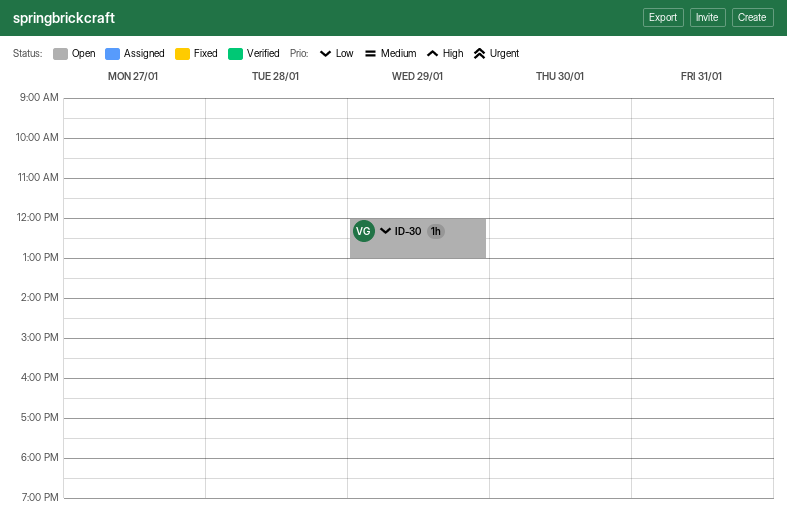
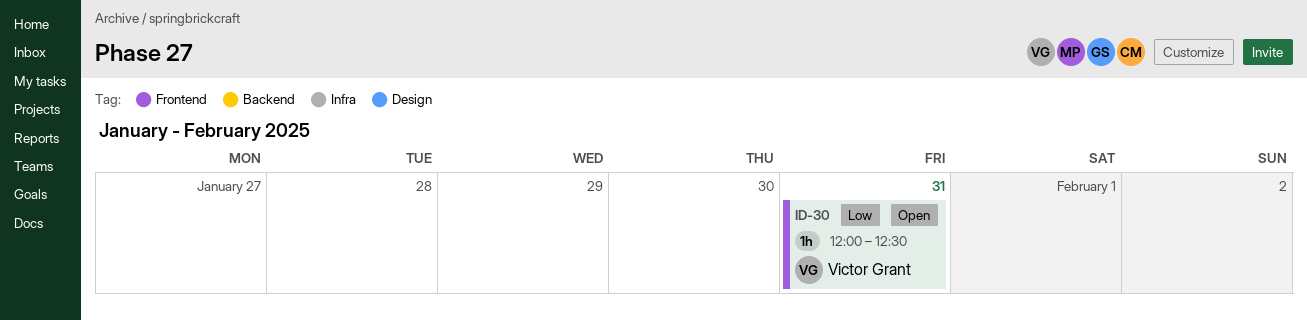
ID-30, day: Jan 29 -> Jan 31
ID-30, ends: 13:00 -> 12:30

